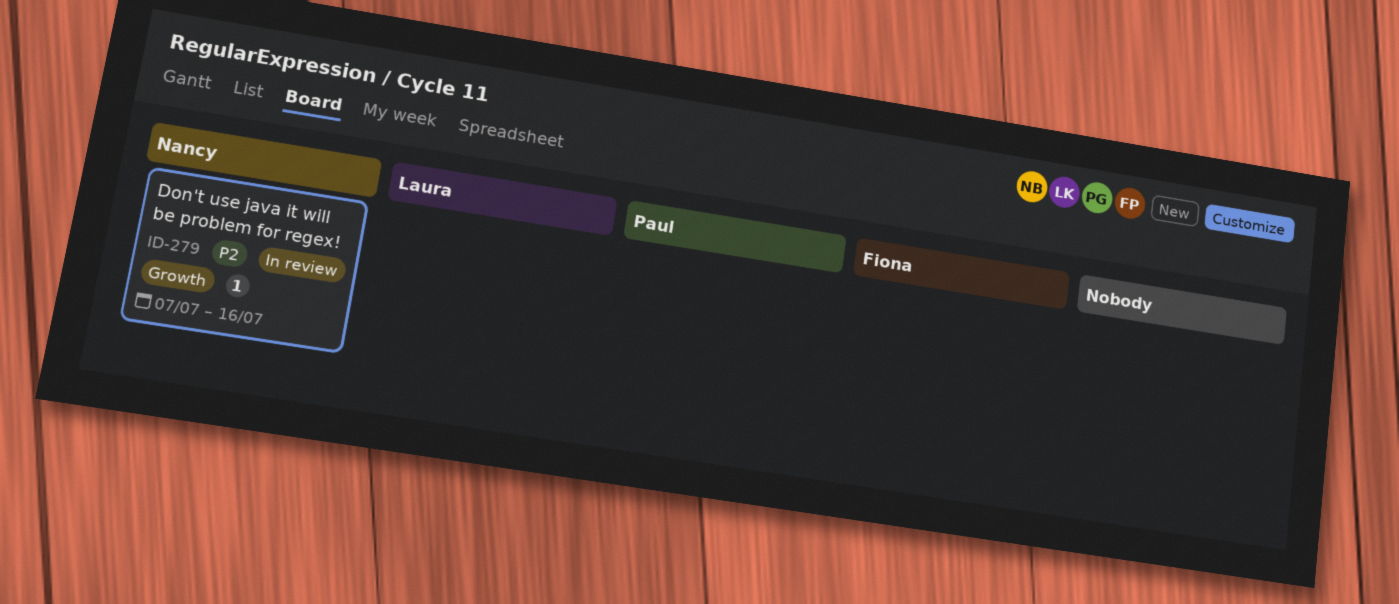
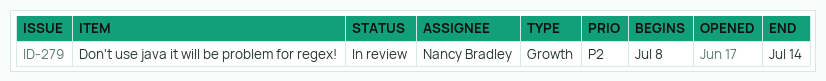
ID-279, start: Jul 7 -> Jul 8
ID-279, due: Jul 16 -> Jul 14

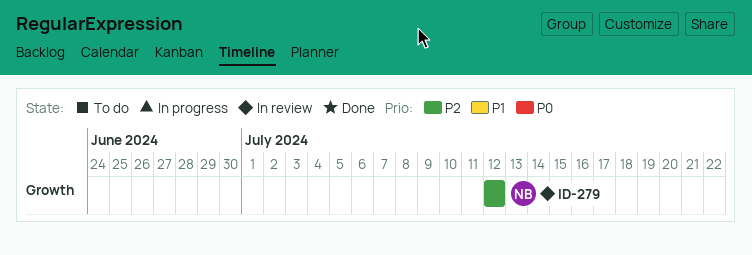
ID-279, start: Jul 8 -> Jul 12
ID-279, due: Jul 14 -> Jul 12

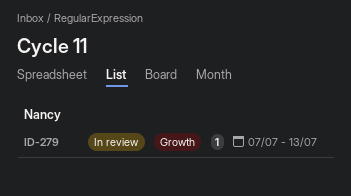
ID-279, start: Jul 12 -> Jul 7
ID-279, due: Jul 12 -> Jul 13

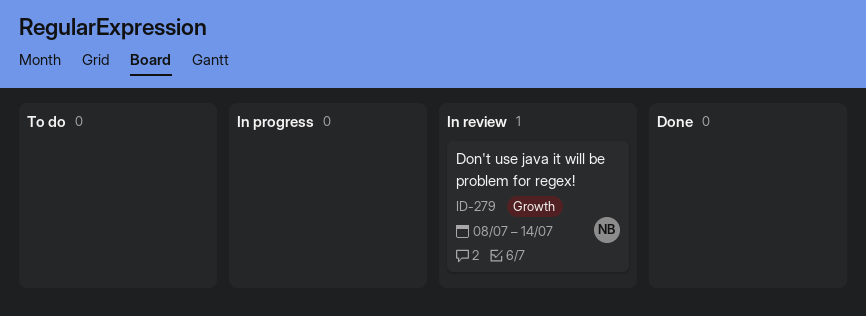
ID-279, start: Jul 7 -> Jul 8
ID-279, due: Jul 13 -> Jul 14

